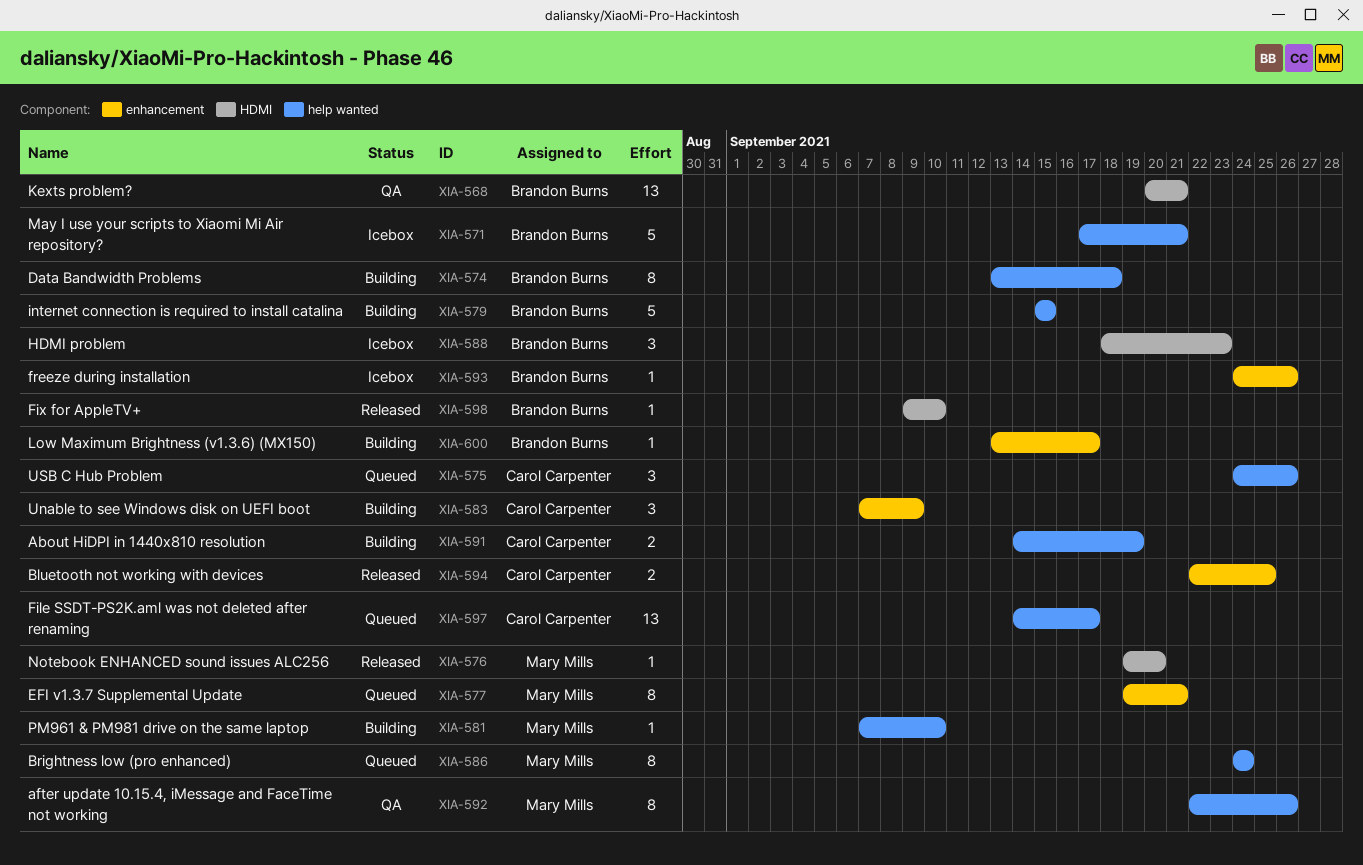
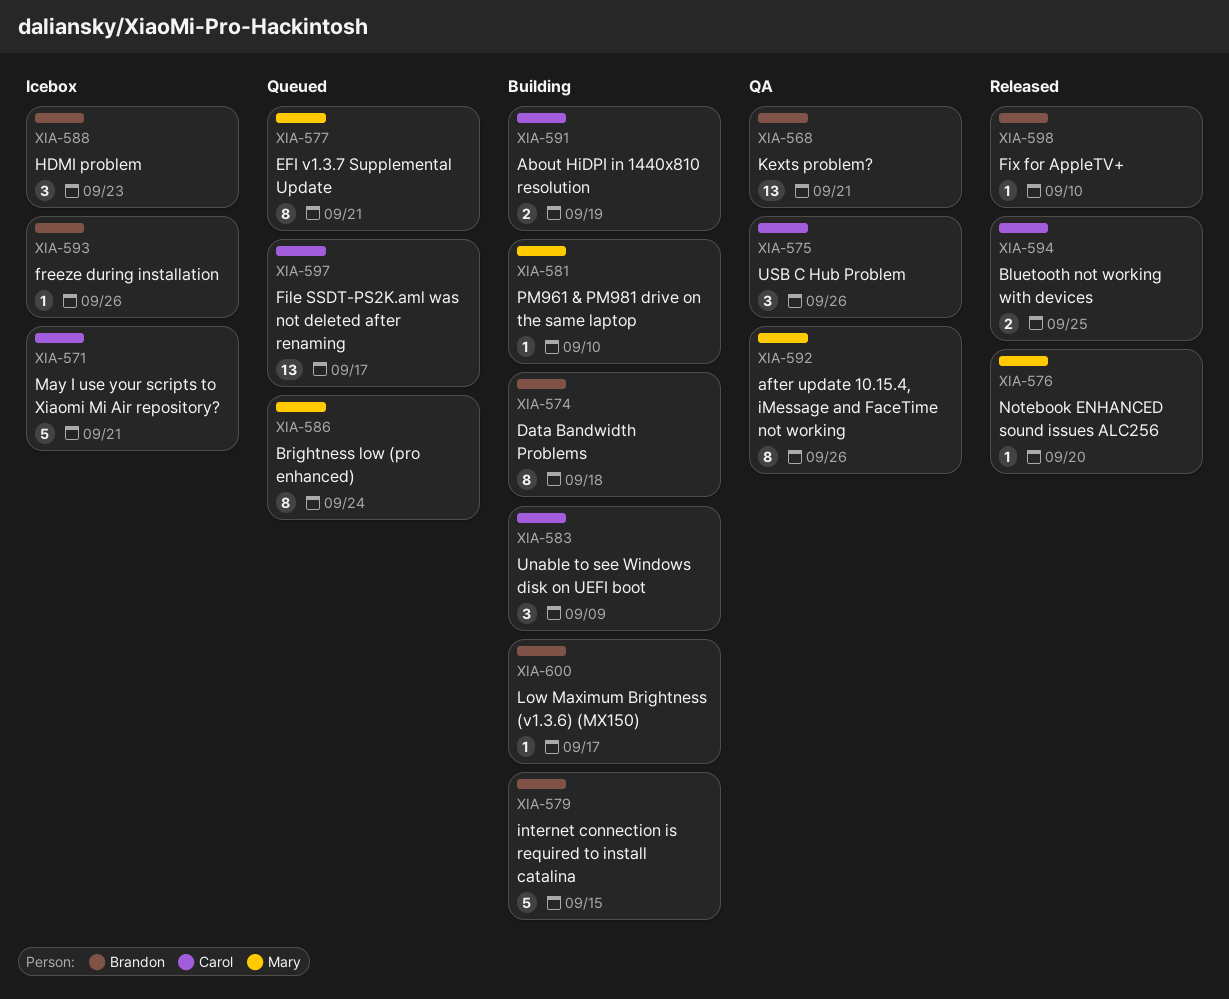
XIA-571, owner: Brandon Burns -> Carol Carpenter
XIA-575, status: Queued -> QA

